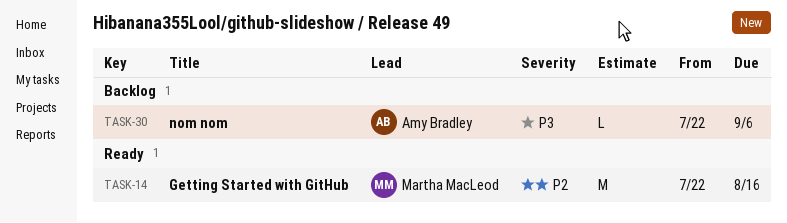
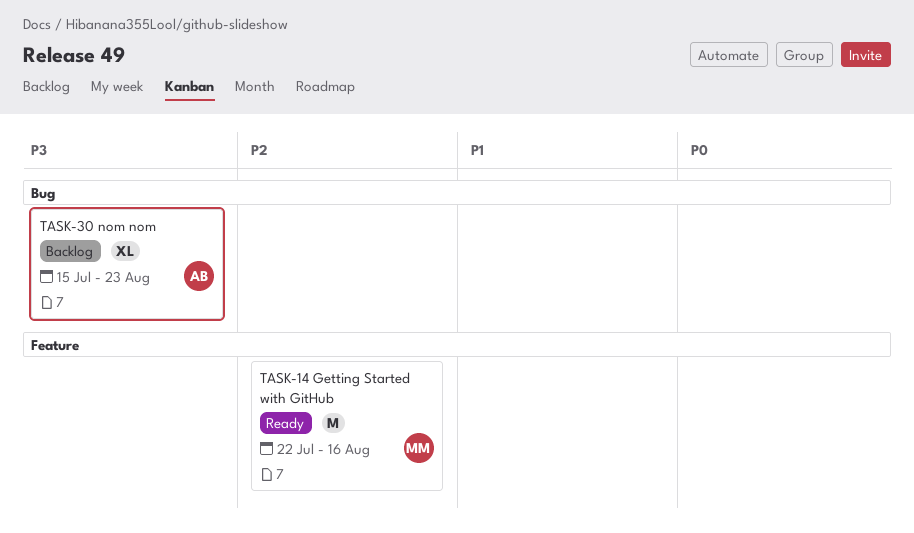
TASK-30, estimate: L -> XL
TASK-30, start: Jul 22 -> Jul 15
TASK-30, due: Sep 6 -> Aug 23

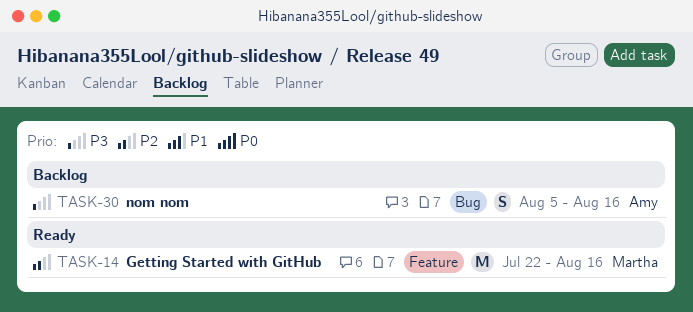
TASK-30, estimate: XL -> S
TASK-30, start: Jul 15 -> Aug 5
TASK-30, due: Aug 23 -> Aug 16

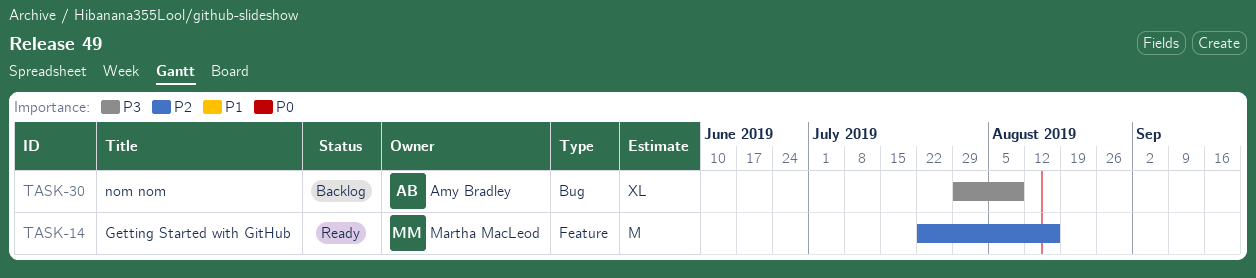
TASK-30, estimate: S -> XL
TASK-30, start: Aug 5 -> Jul 29
TASK-30, due: Aug 16 -> Aug 9

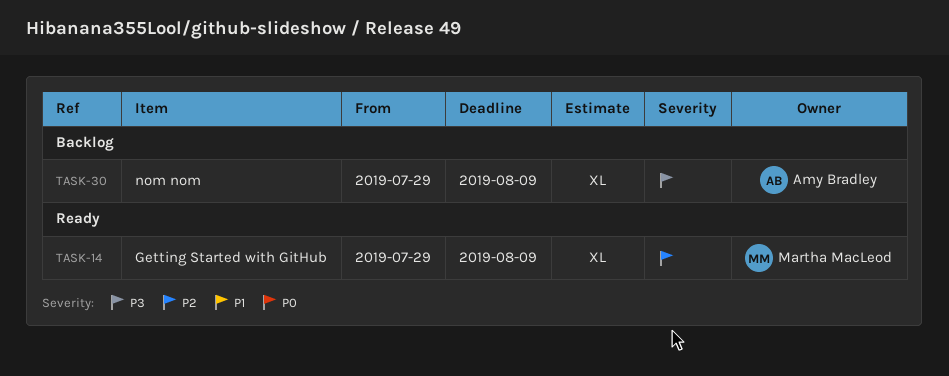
TASK-14, estimate: M -> XL
TASK-14, start: Jul 22 -> Jul 29
TASK-14, due: Aug 16 -> Aug 9

